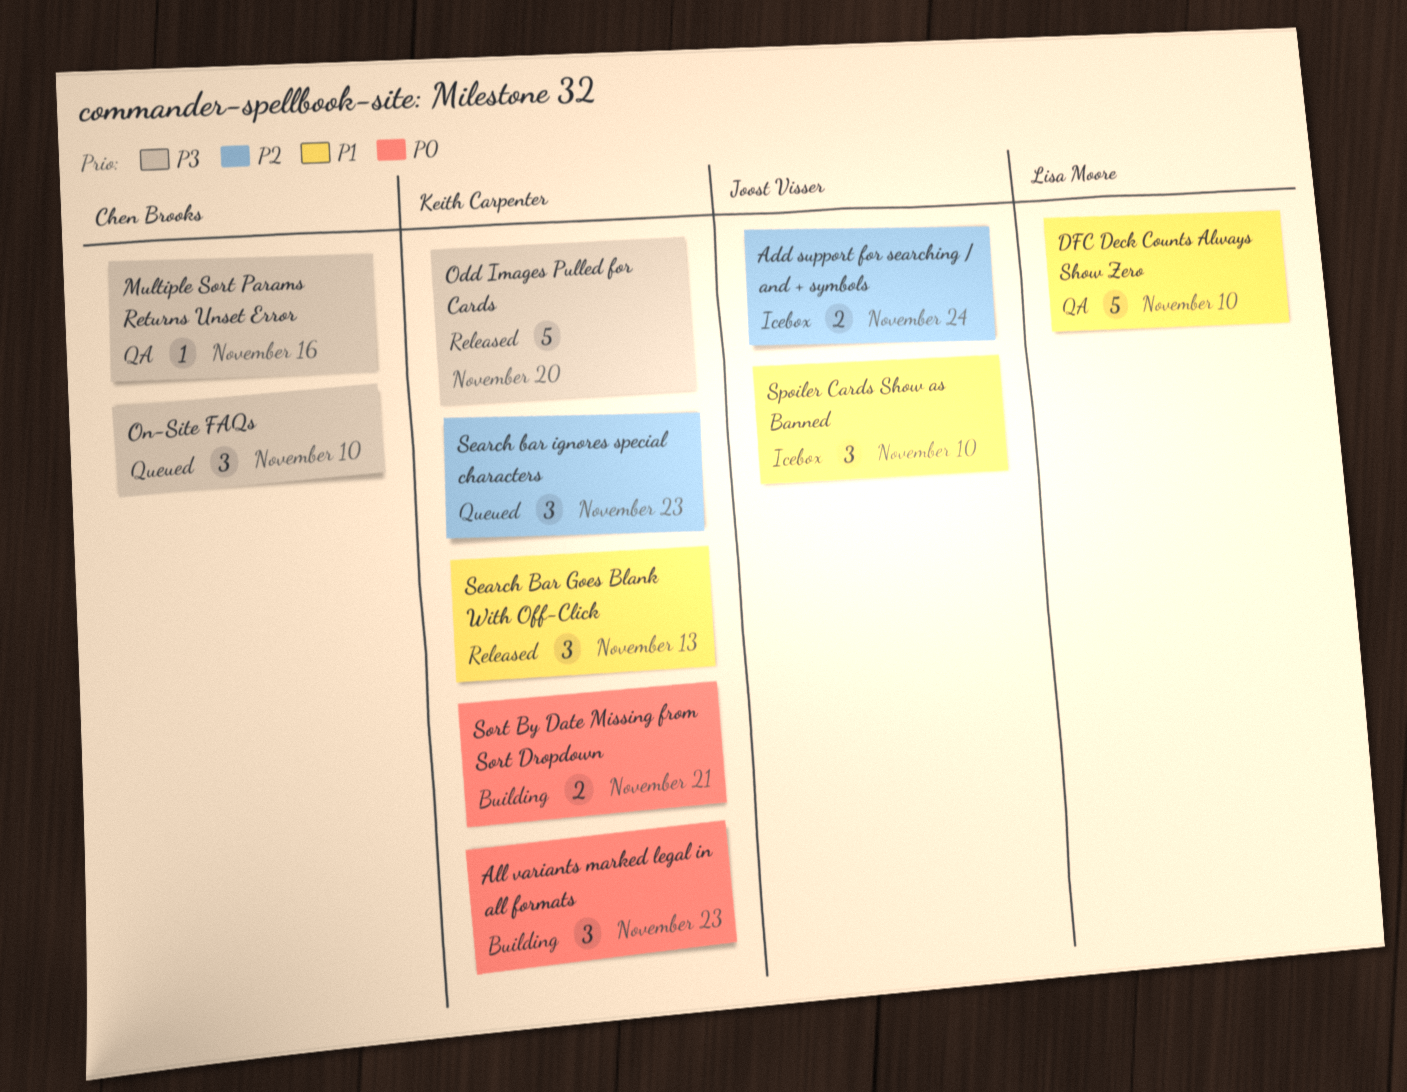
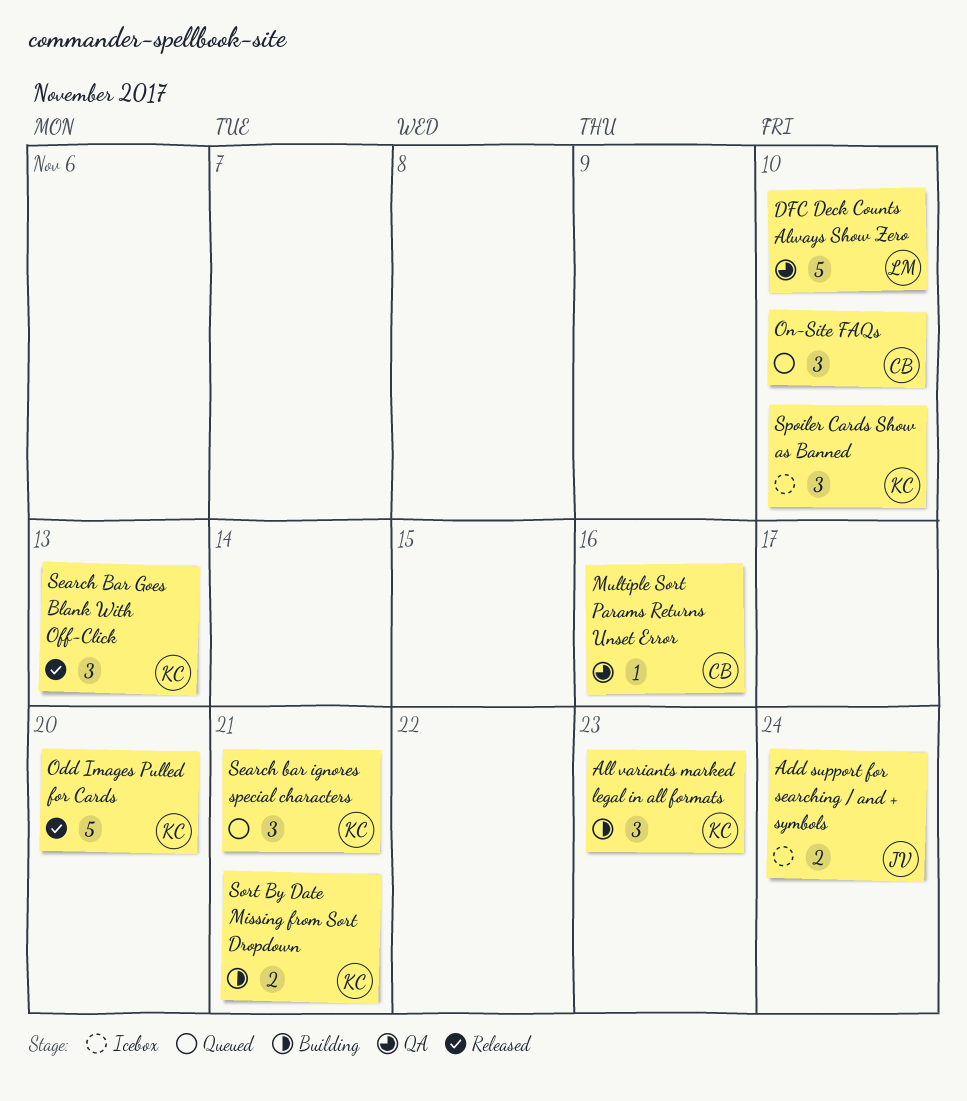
Search bar ignores special characters, due: Nov 23 -> Nov 21
Spoiler Cards Show as Banned, owner: Joost Visser -> Keith Carpenter

